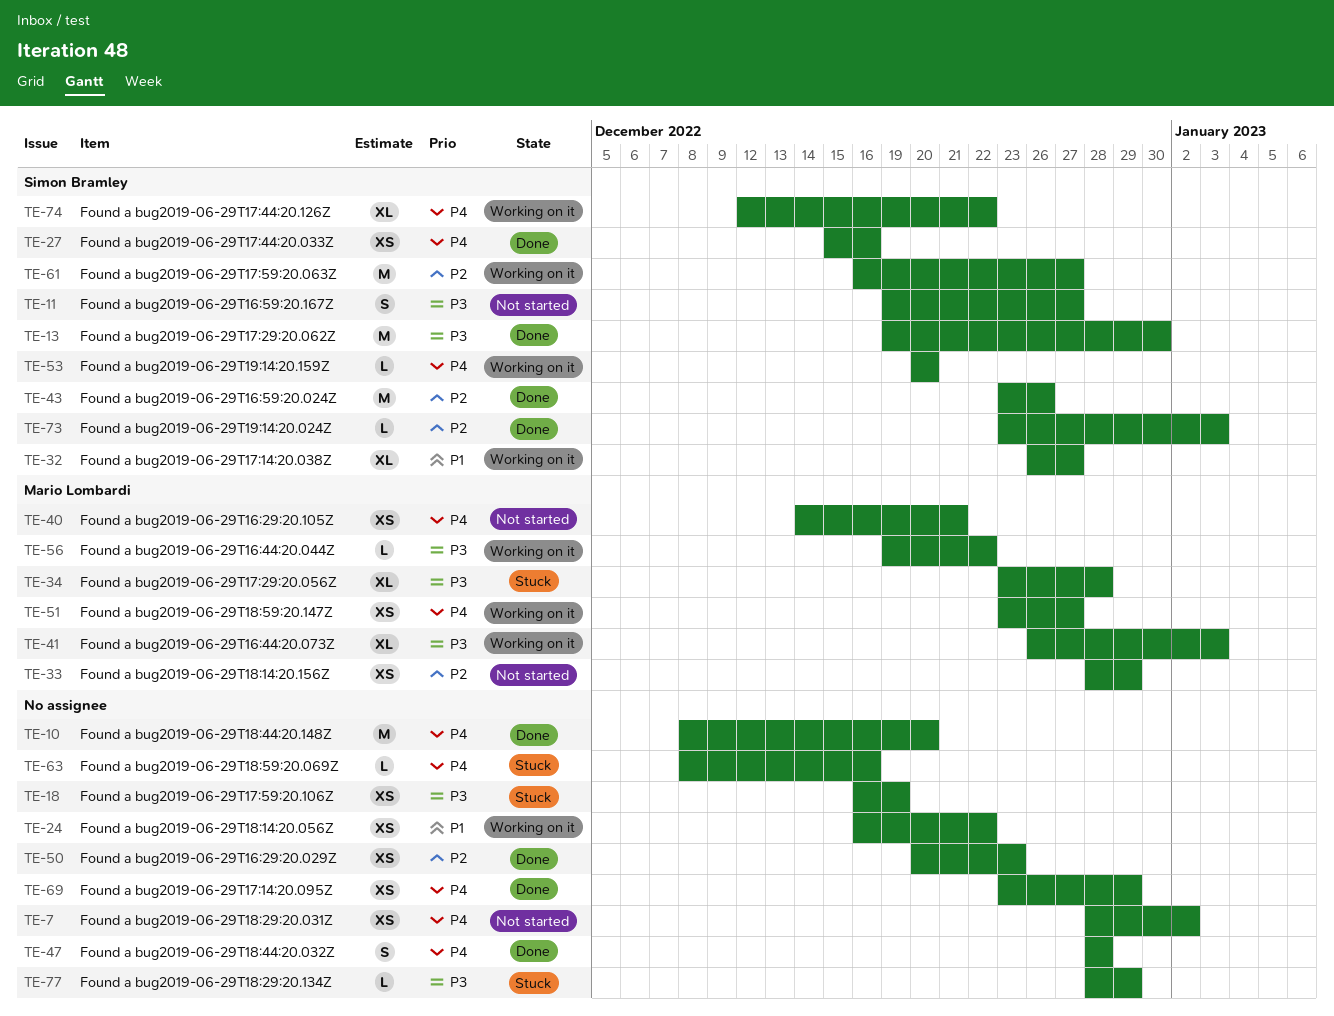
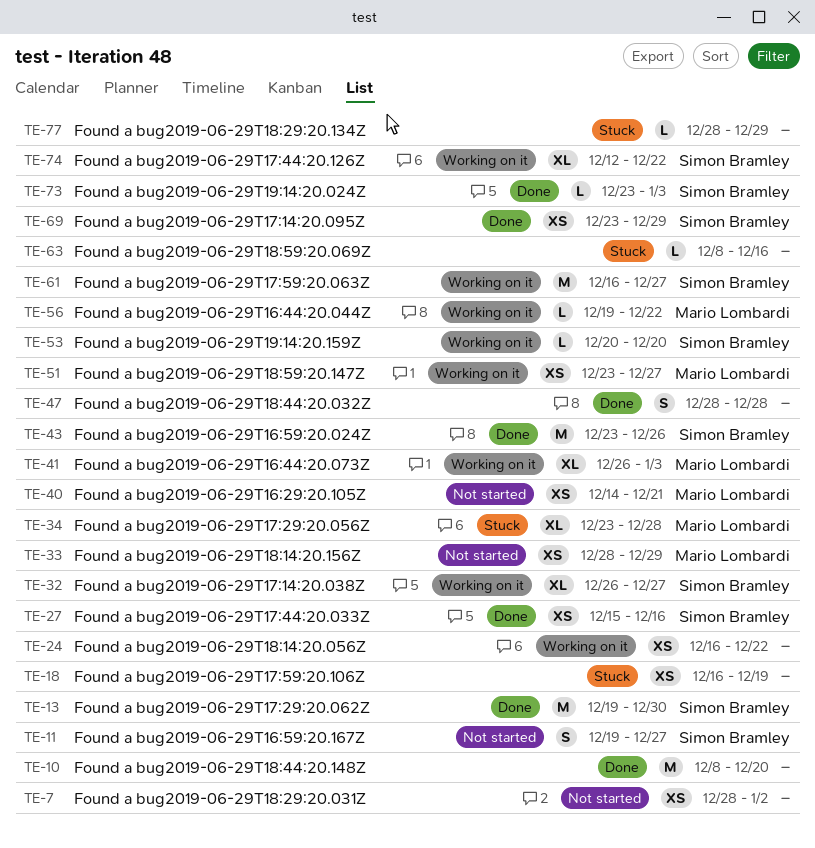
TE-50: present -> none
TE-69, owner: none -> Simon Bramley

